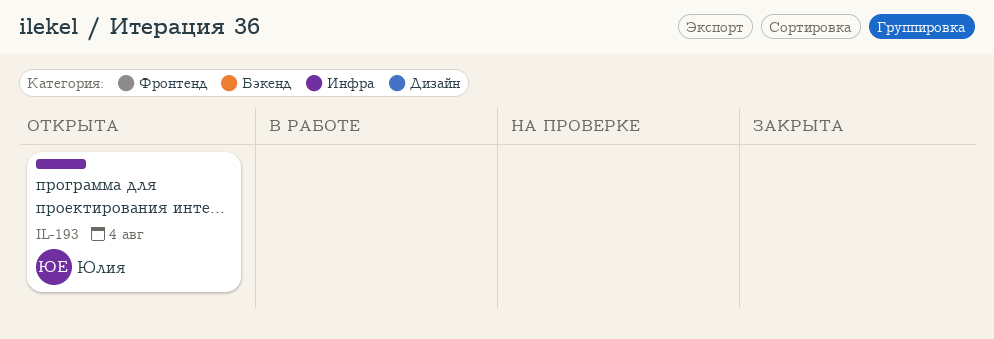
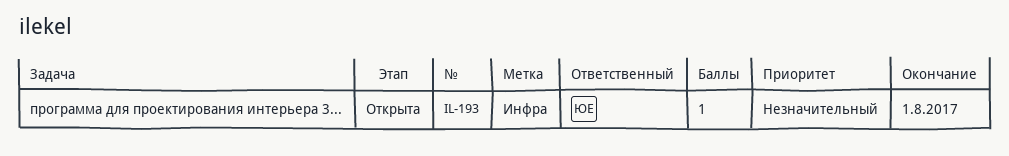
IL-193, due: Aug 4 -> Aug 1

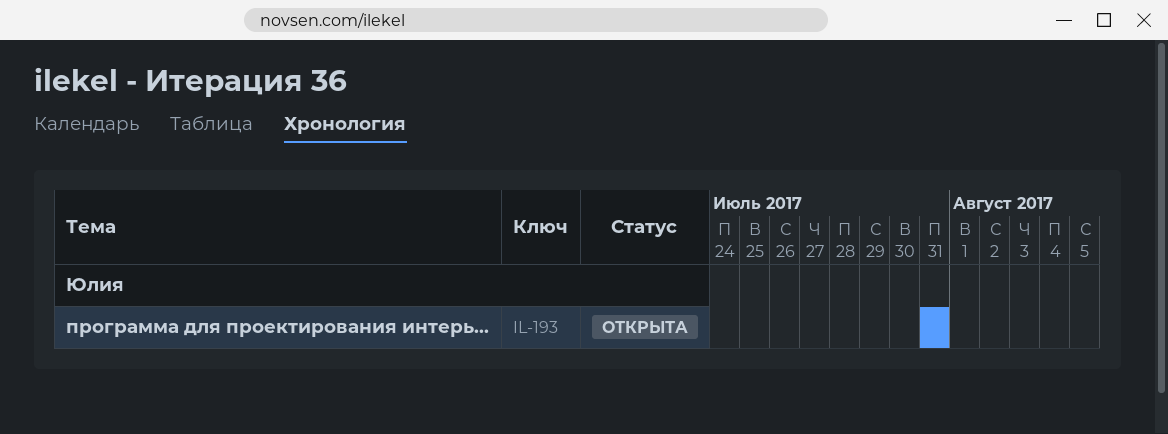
IL-193, due: Aug 1 -> Jul 31

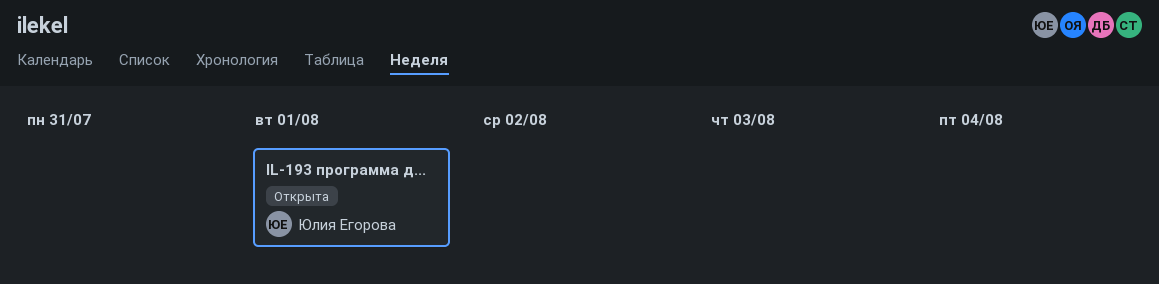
IL-193, due: Jul 31 -> Aug 1

